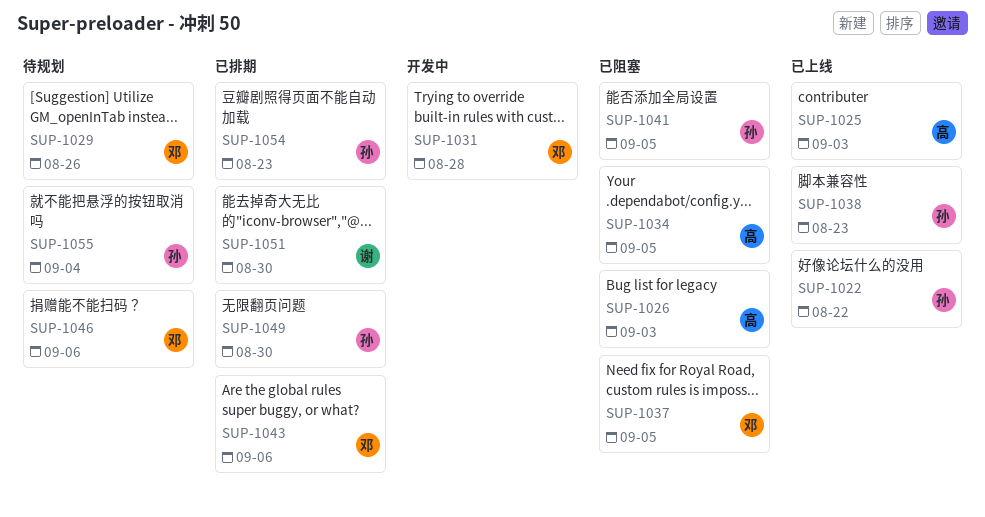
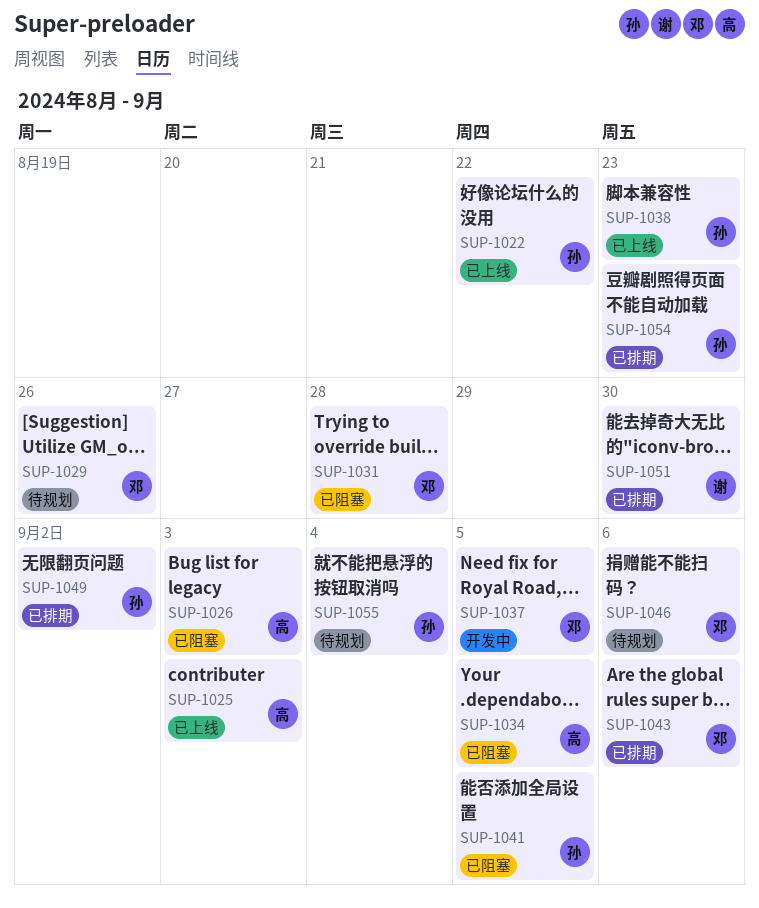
SUP-1031, status: 开发中 -> 已阻塞
SUP-1037, status: 已阻塞 -> 开发中
SUP-1049, due: Aug 30 -> Sep 2

